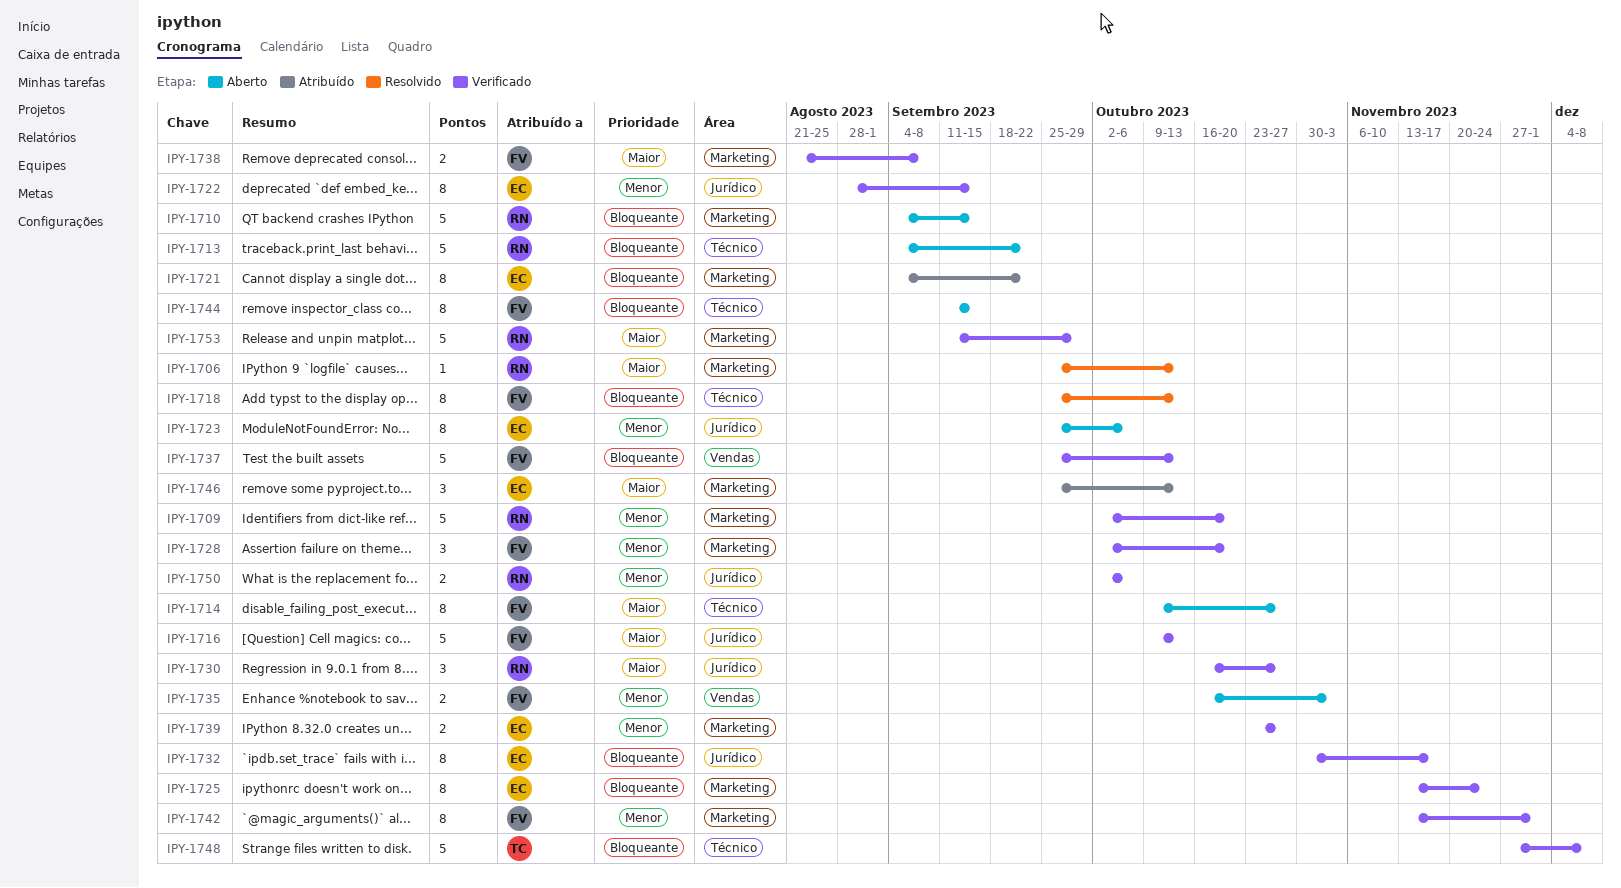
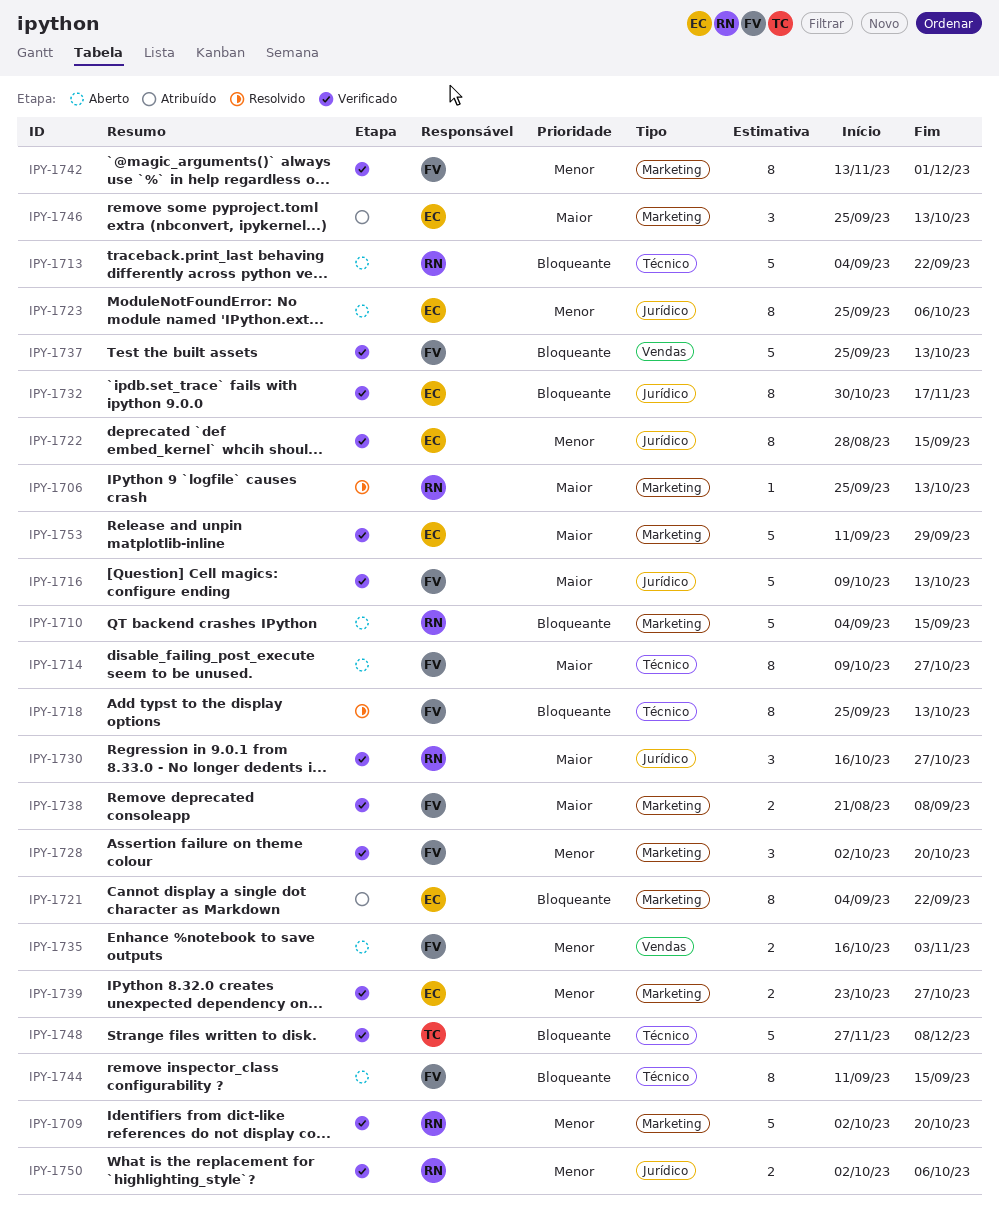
IPY-1725: present -> none
IPY-1753, owner: RN -> EC

